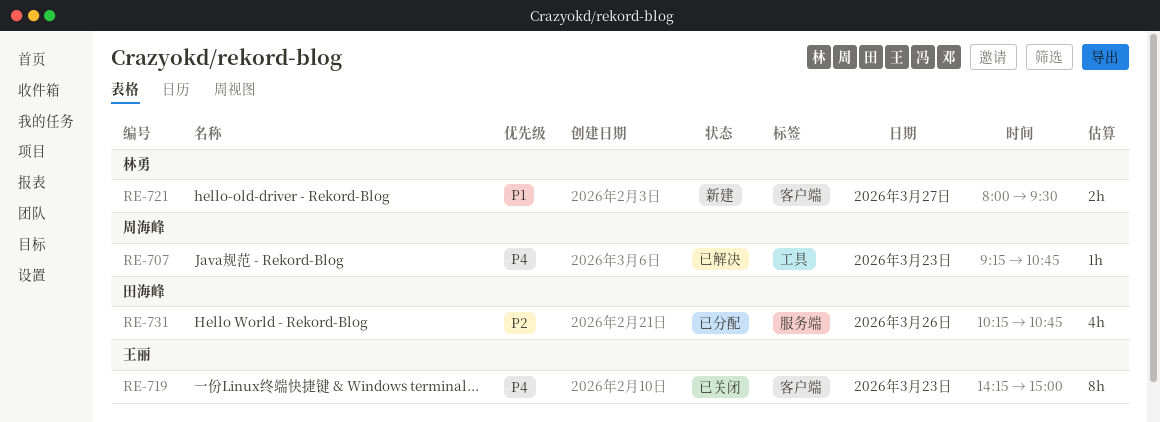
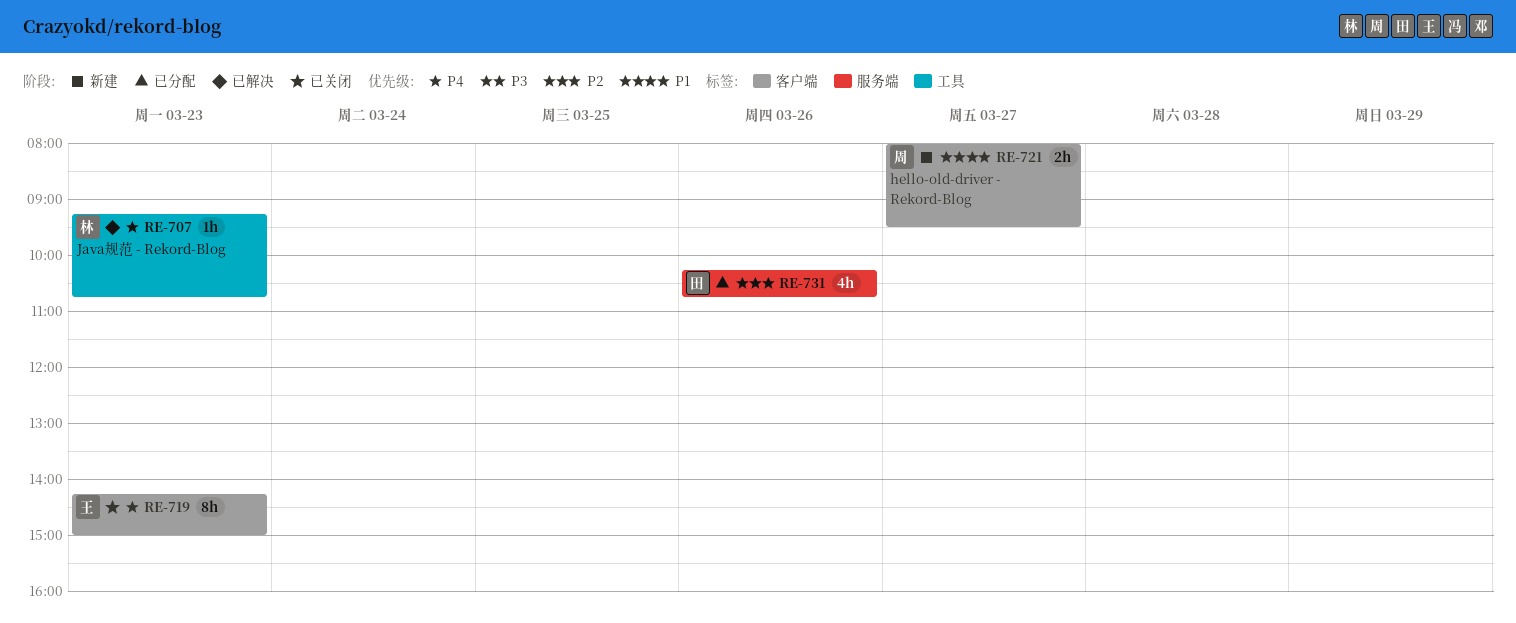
RE-707, owner: 周海峰 -> 林勇
RE-721, owner: 林勇 -> 周海峰

